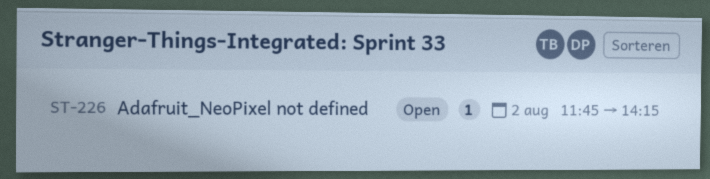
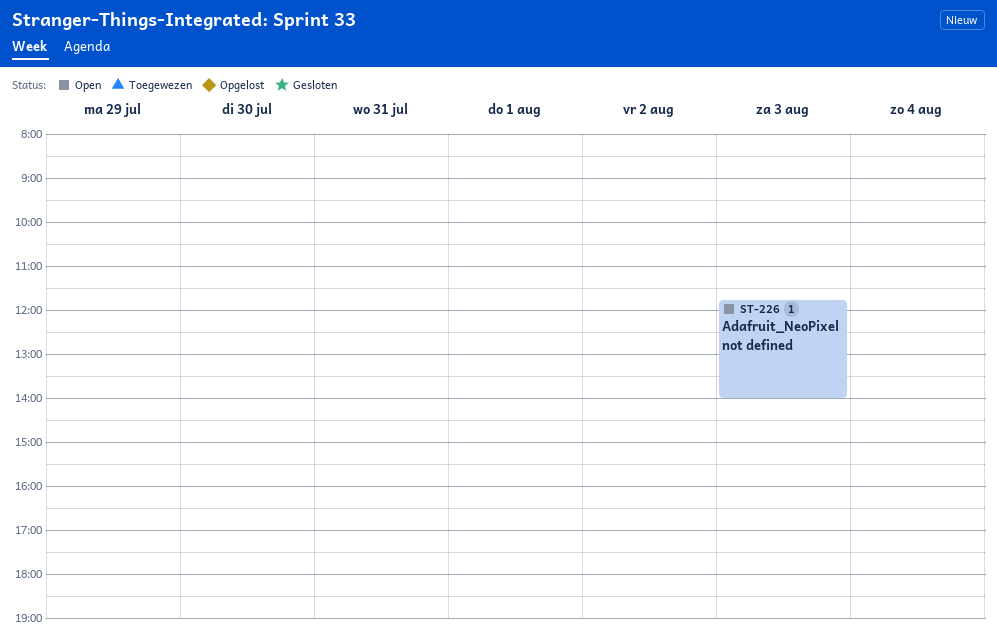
ST-226, day: Aug 2 -> Aug 3
ST-226, ends: 14:15 -> 14:00

